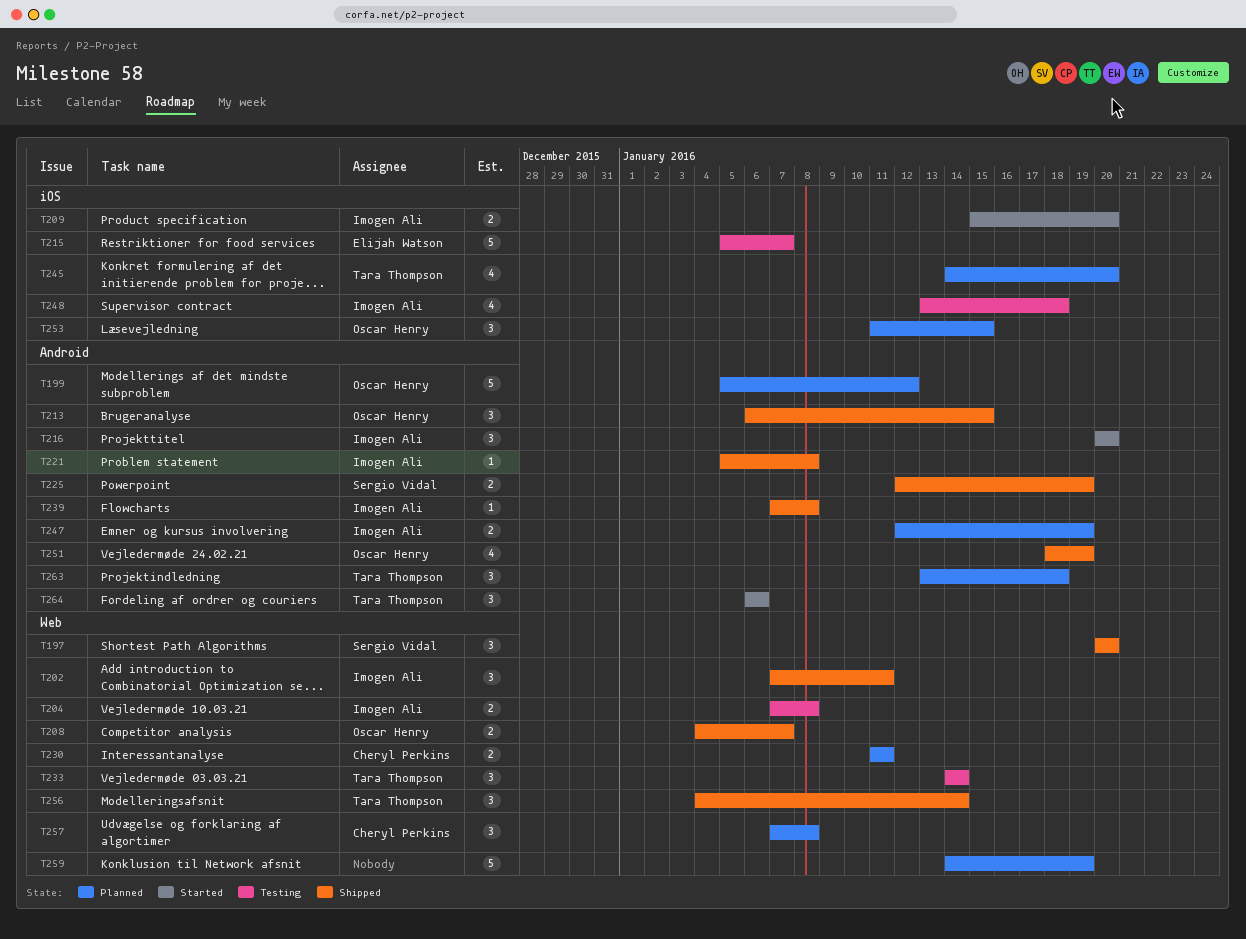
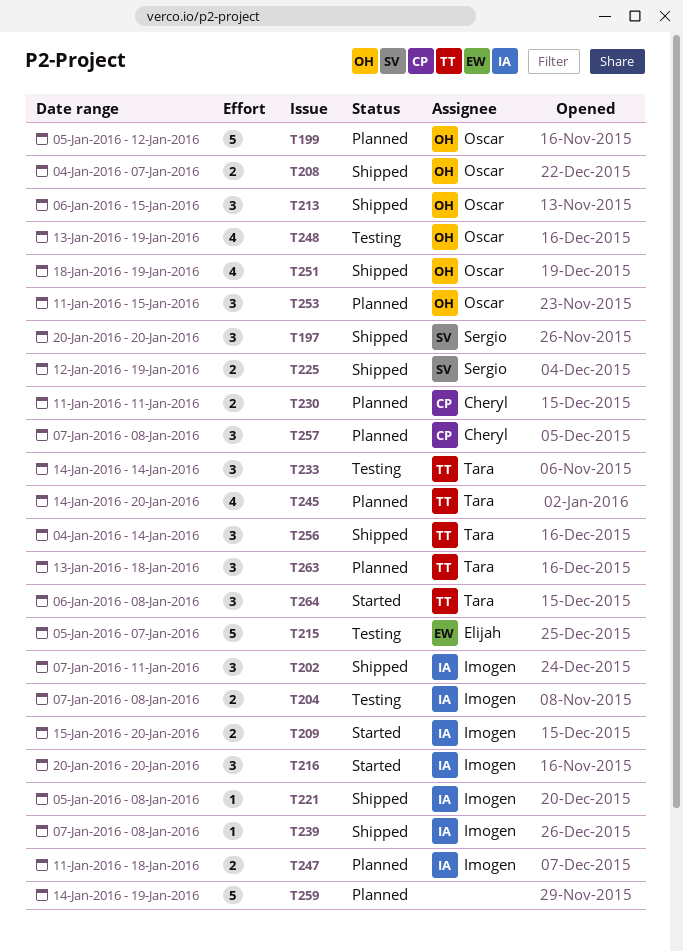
T247, start: Jan 12 -> Jan 11
T247, due: Jan 19 -> Jan 18
T248, owner: Imogen Ali -> Oscar Henry
T248, due: Jan 18 -> Jan 19
T264, due: Jan 6 -> Jan 8

